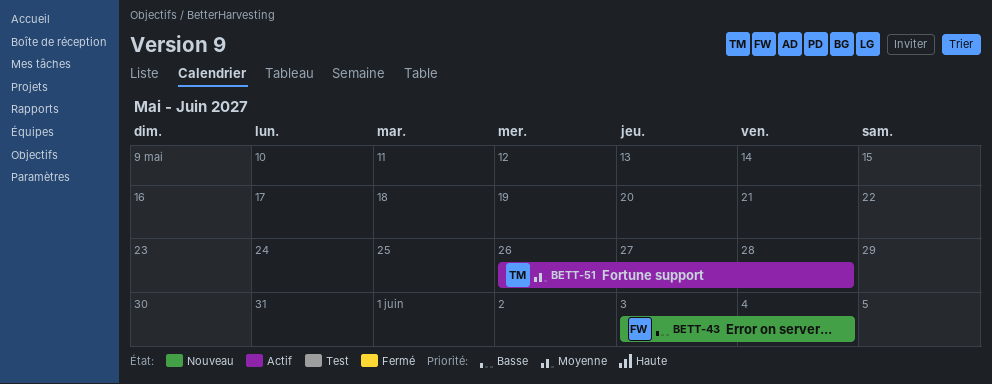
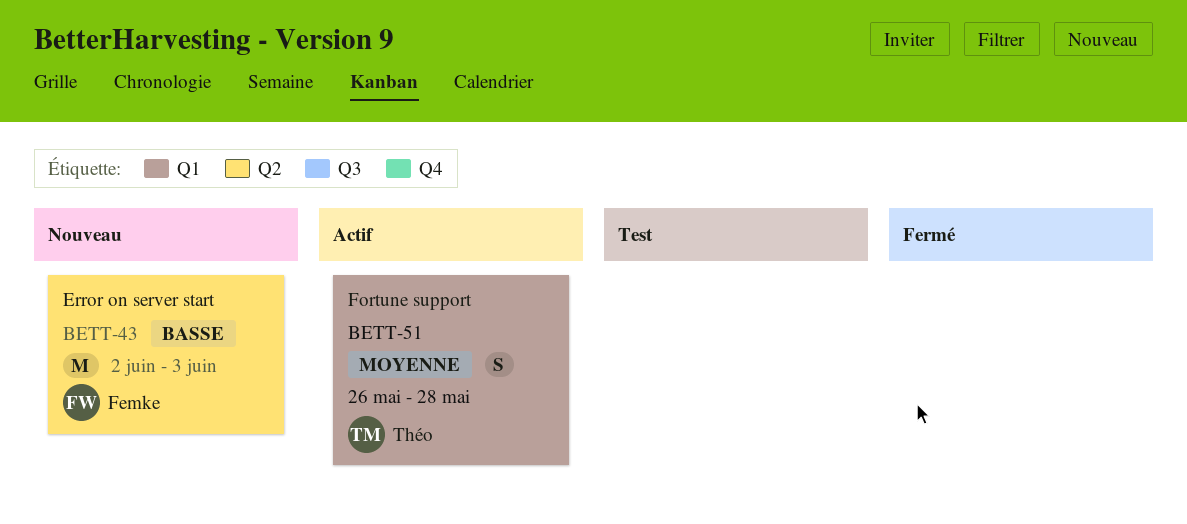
BETT-43, start: Jun 3 -> Jun 2
BETT-43, due: Jun 4 -> Jun 3

